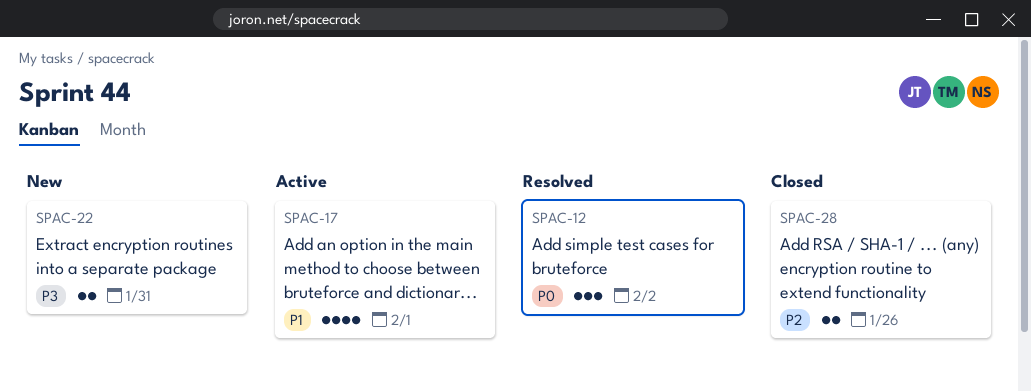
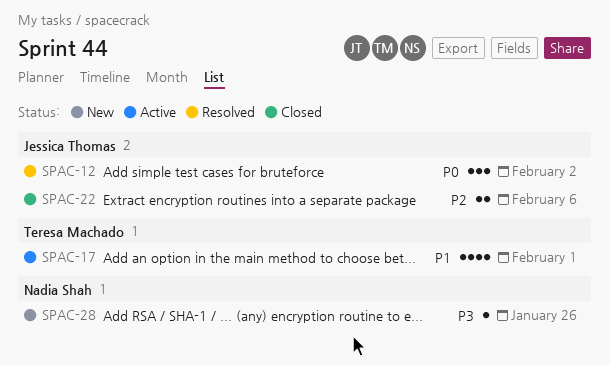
SPAC-22, status: New -> Closed
SPAC-22, priority: P3 -> P2
SPAC-22, due: Jan 31 -> Feb 6
SPAC-28, status: Closed -> New
SPAC-28, priority: P2 -> P3
SPAC-28, estimate: 2 -> 1

